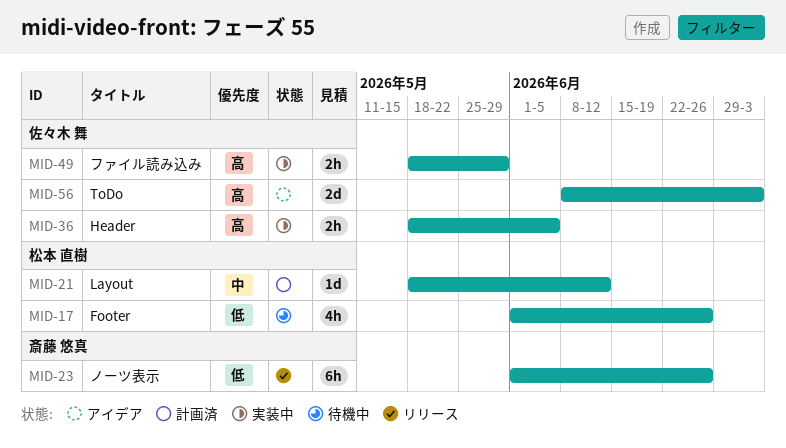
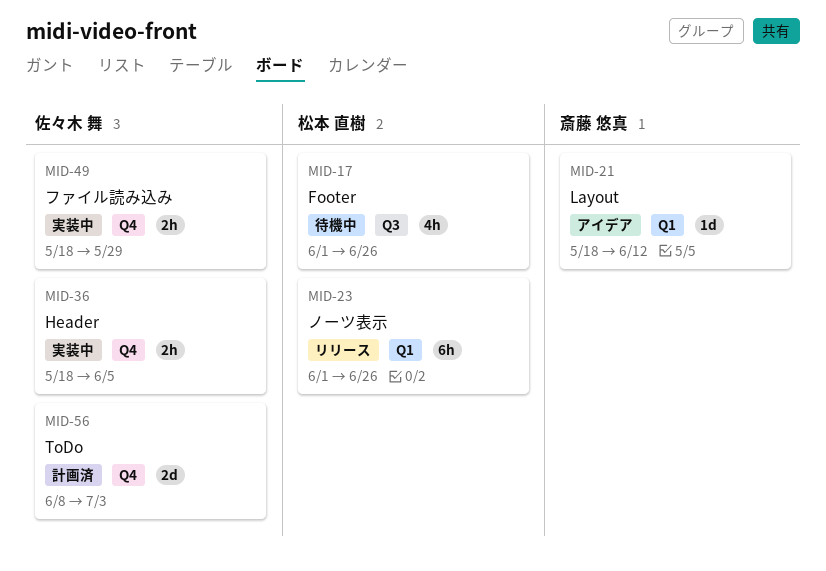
MID-21, status: 計画済 -> アイデア
MID-21, owner: 松本 直樹 -> 斎藤 悠真
MID-23, owner: 斎藤 悠真 -> 松本 直樹
MID-56, status: アイデア -> 計画済

